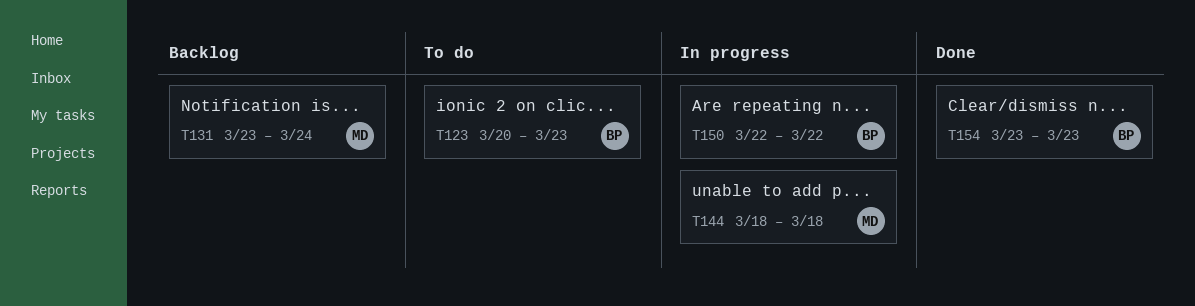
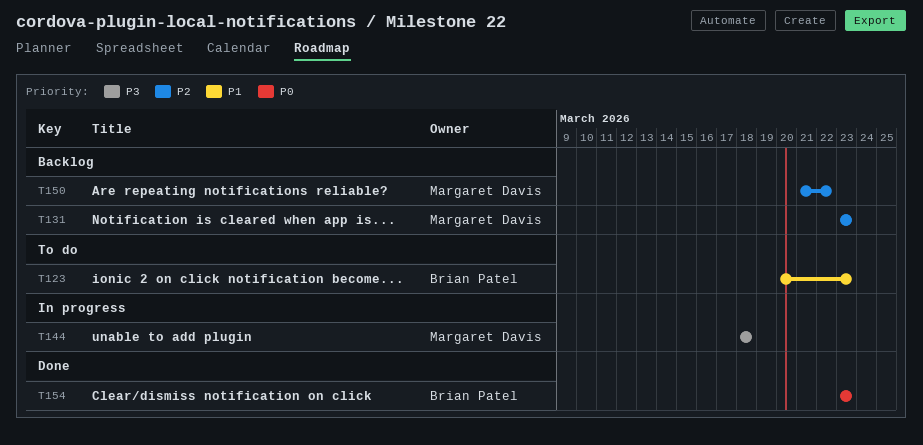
T131, due: Mar 24 -> Mar 23
T150, status: In progress -> Backlog
T150, owner: Brian Patel -> Margaret Davis
T150, start: Mar 22 -> Mar 21

